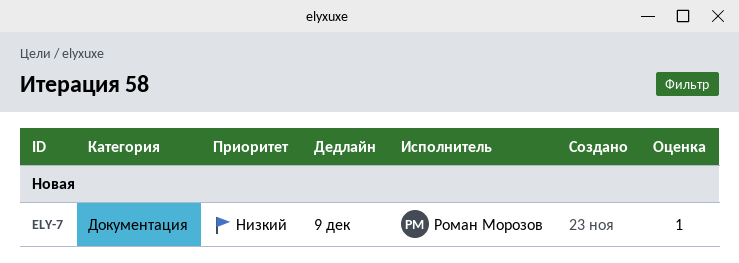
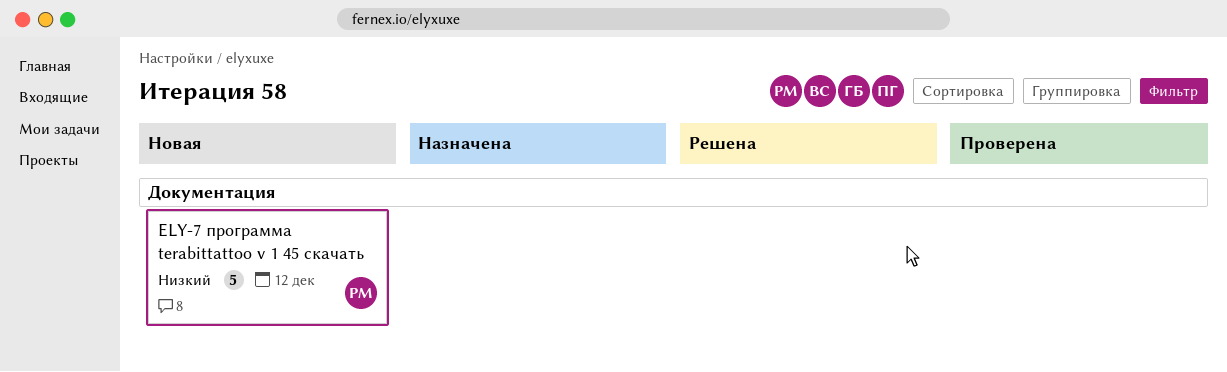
ELY-7, estimate: 1 -> 5
ELY-7, due: Dec 9 -> Dec 12

